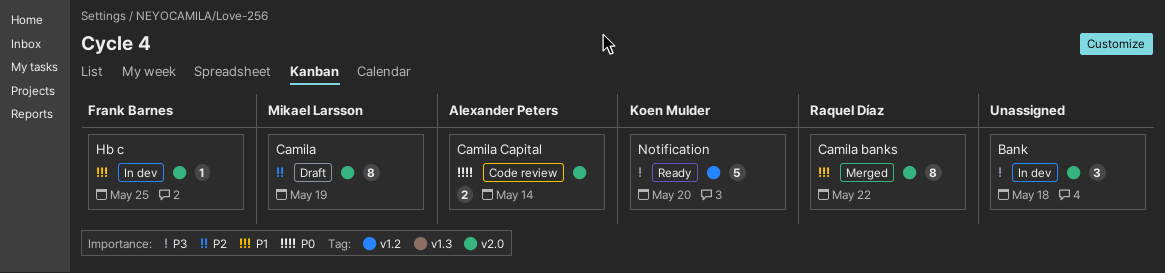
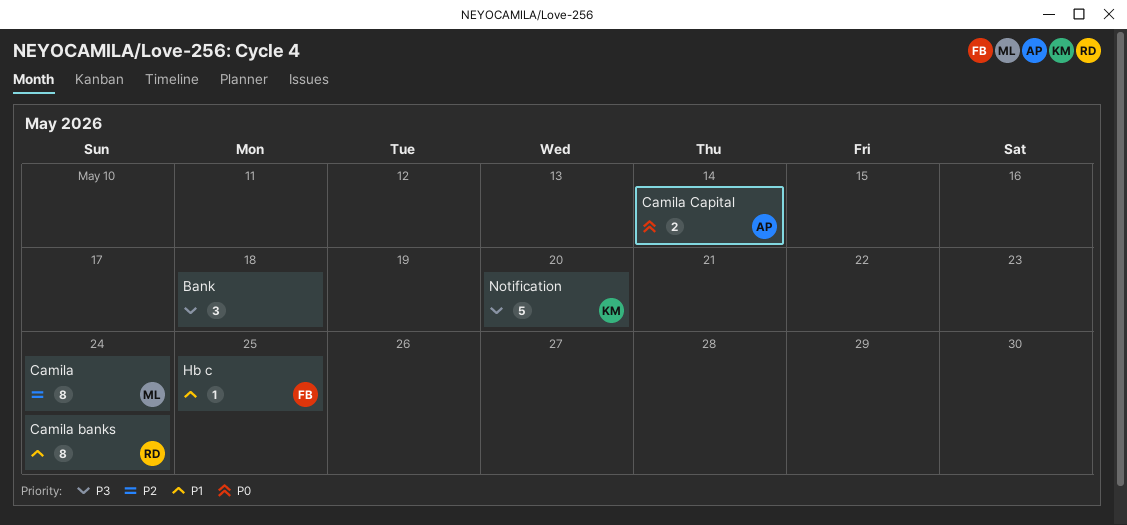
Camila, due: May 19 -> May 24
Camila banks, due: May 22 -> May 24

